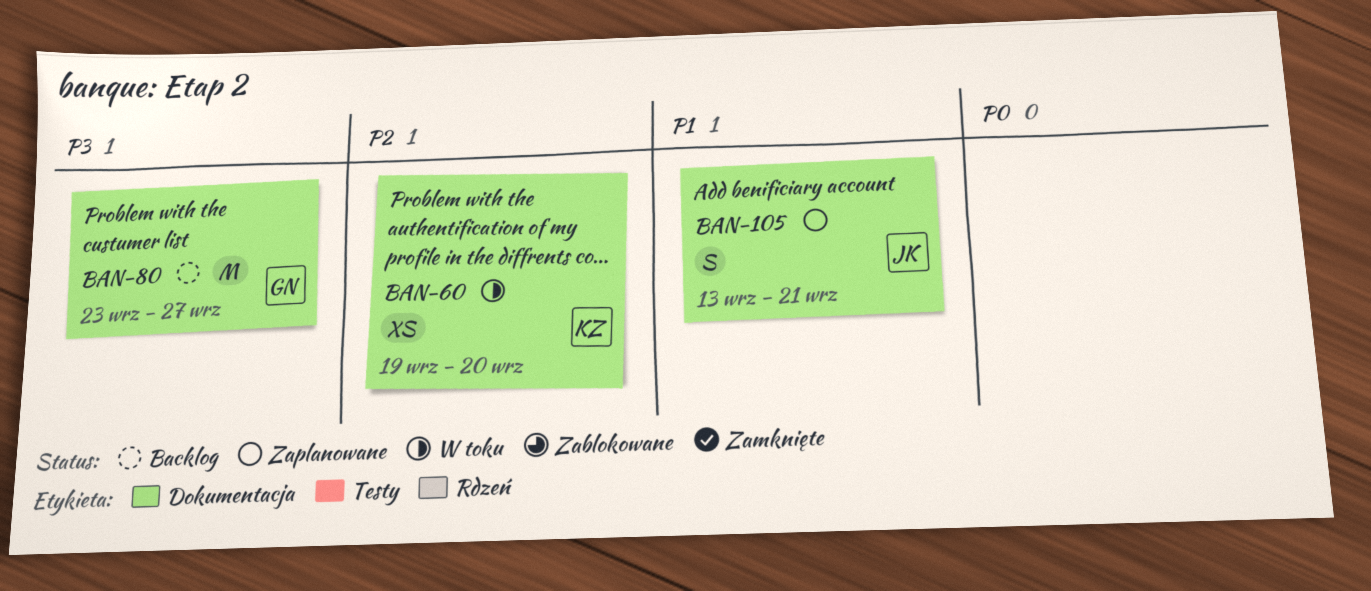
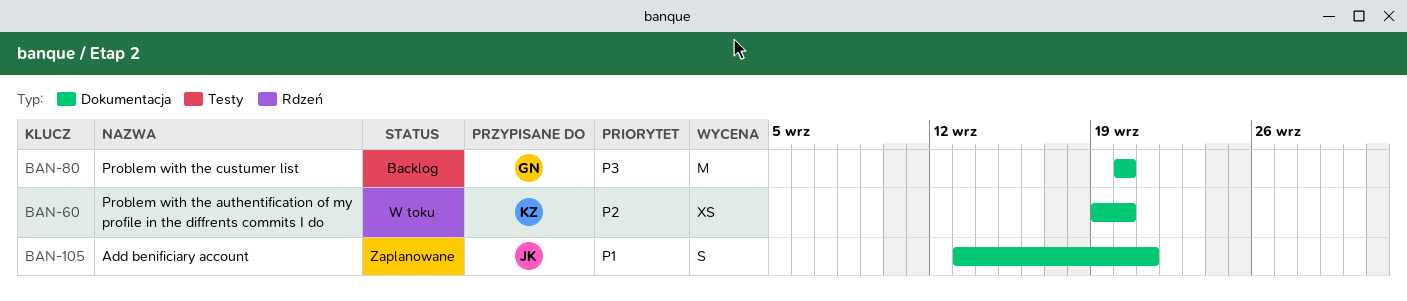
BAN-80, start: Sep 23 -> Sep 20
BAN-80, due: Sep 27 -> Sep 20

